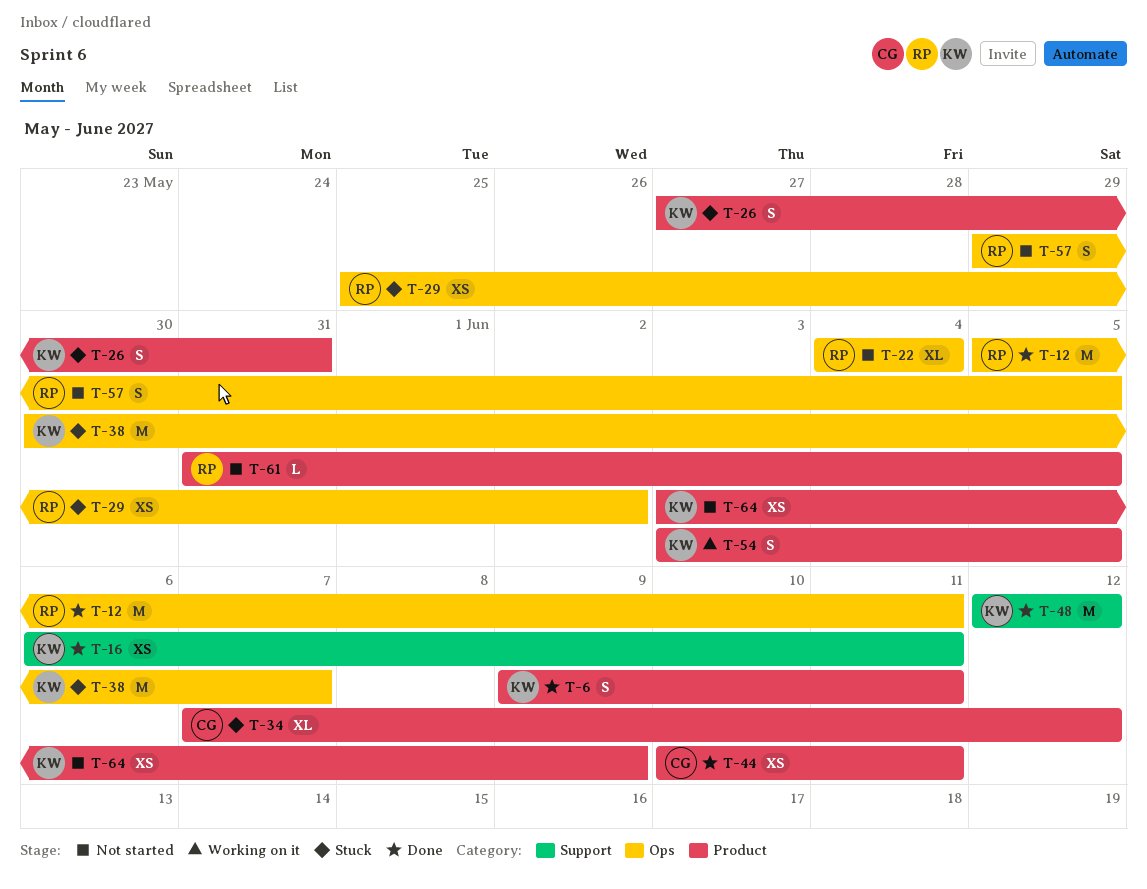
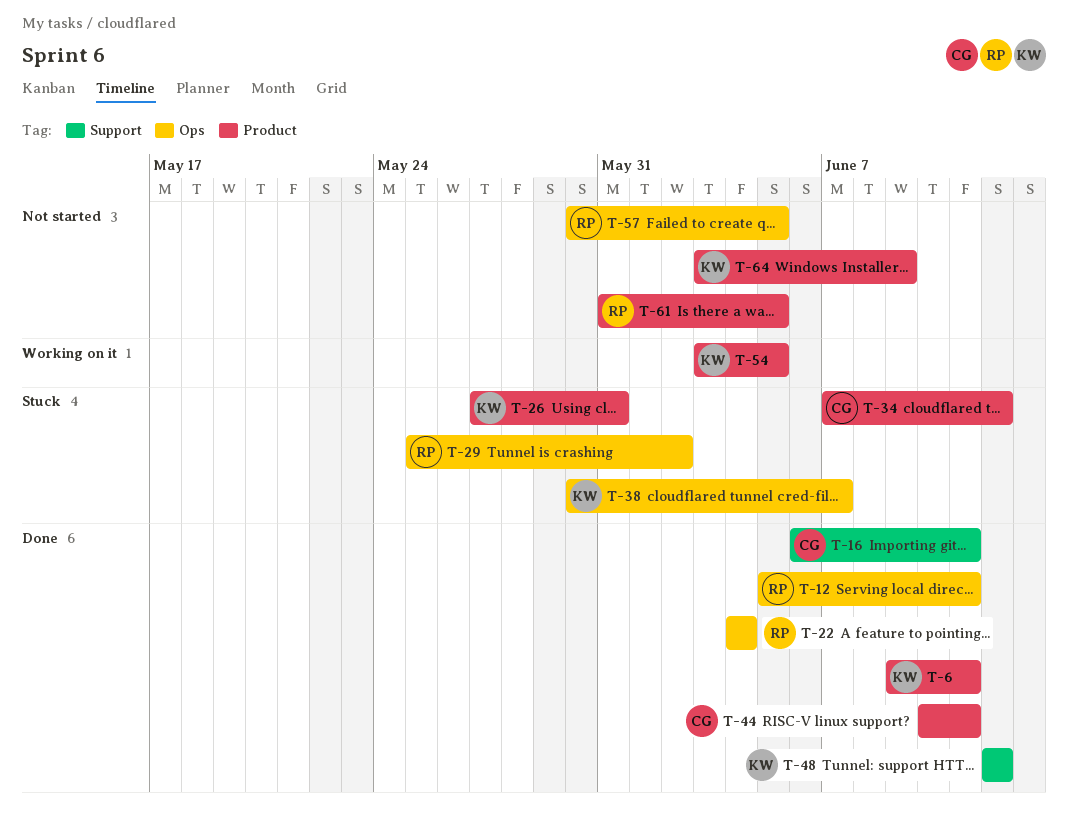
T-16, owner: KW -> CG
T-22, status: Not started -> Done
T-57, start: May 29 -> May 30

